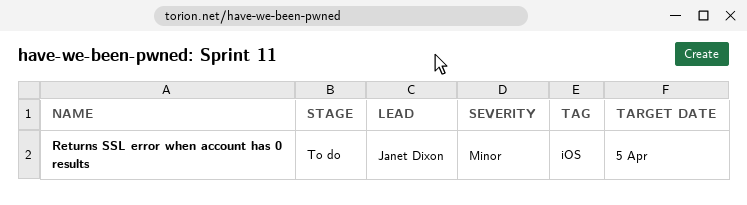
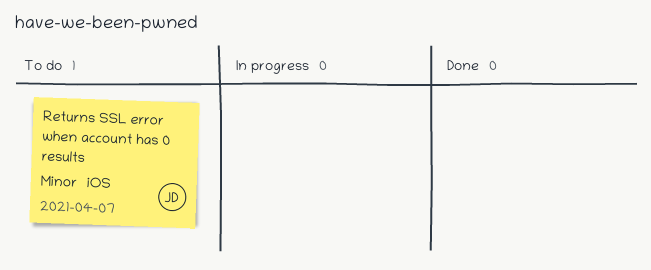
Returns SSL error when account has 0 results, due: Apr 5 -> Apr 7

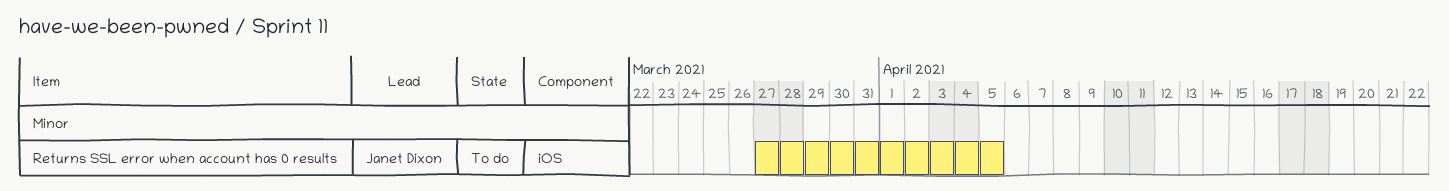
Returns SSL error when account has 0 results, due: Apr 7 -> Apr 5

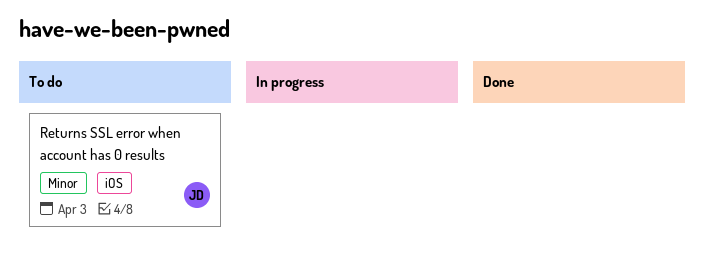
Returns SSL error when account has 0 results, due: Apr 5 -> Apr 3

